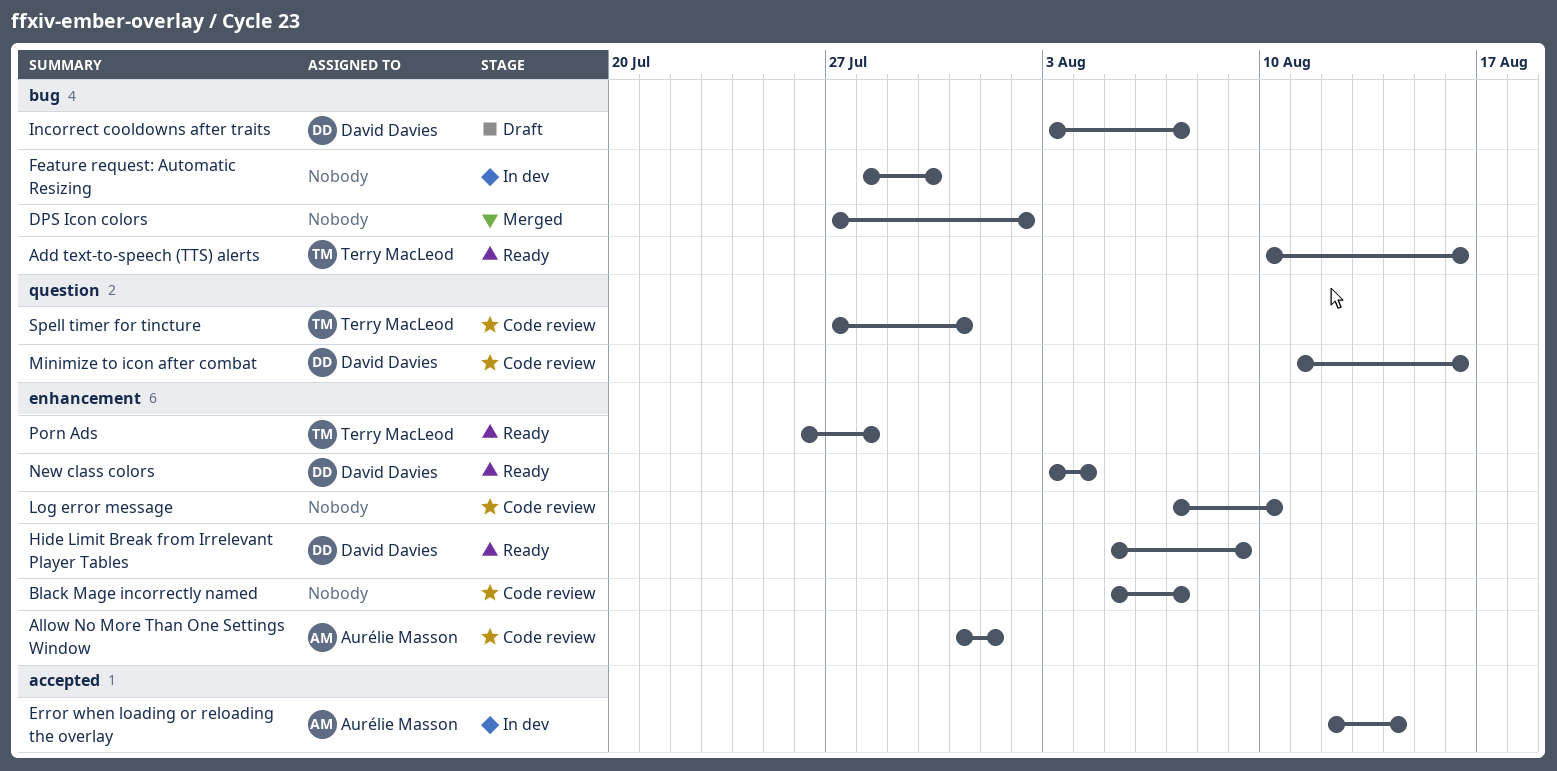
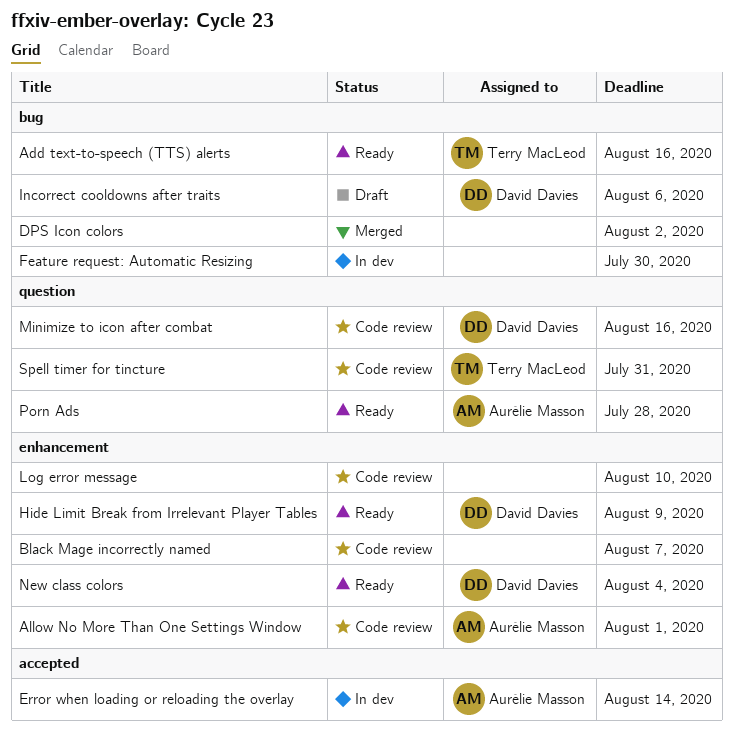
Incorrect cooldowns after traits, due: Aug 7 -> Aug 6
Porn Ads, owner: Terry MacLeod -> Aurélie Masson
Porn Ads, label: enhancement -> question

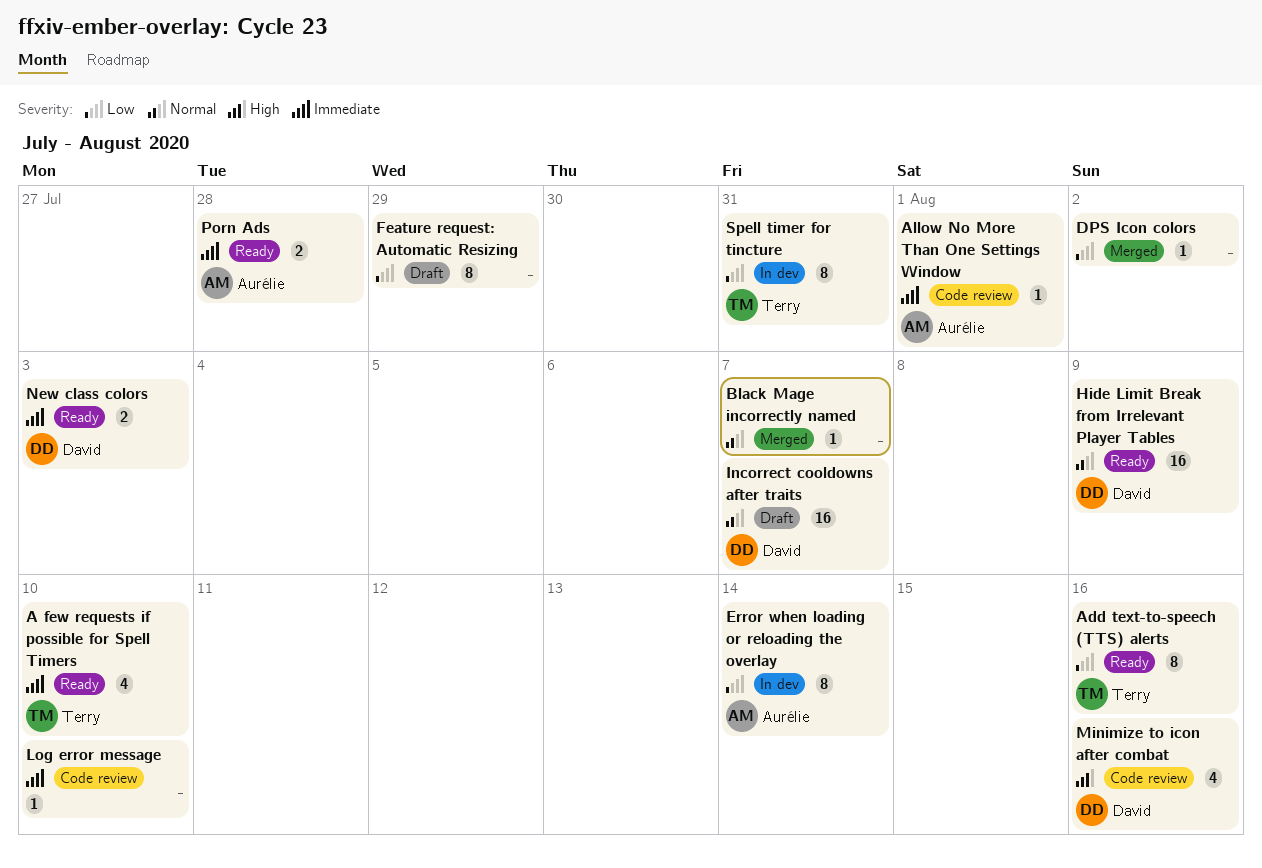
A few requests if possible for Spell Timers: none -> present
Black Mage incorrectly named, status: Code review -> Merged
Feature request: Automatic Resizing, status: In dev -> Draft
Feature request: Automatic Resizing, due: Jul 30 -> Jul 29
Incorrect cooldowns after traits, due: Aug 6 -> Aug 7
New class colors, due: Aug 4 -> Aug 3
Spell timer for tincture, status: Code review -> In dev

